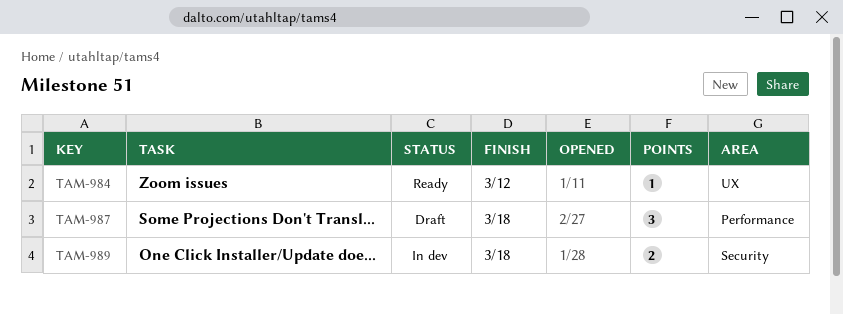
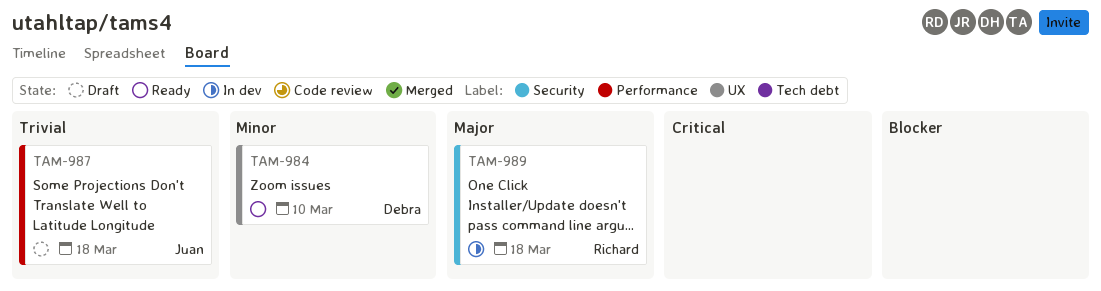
TAM-984, due: Mar 12 -> Mar 10

